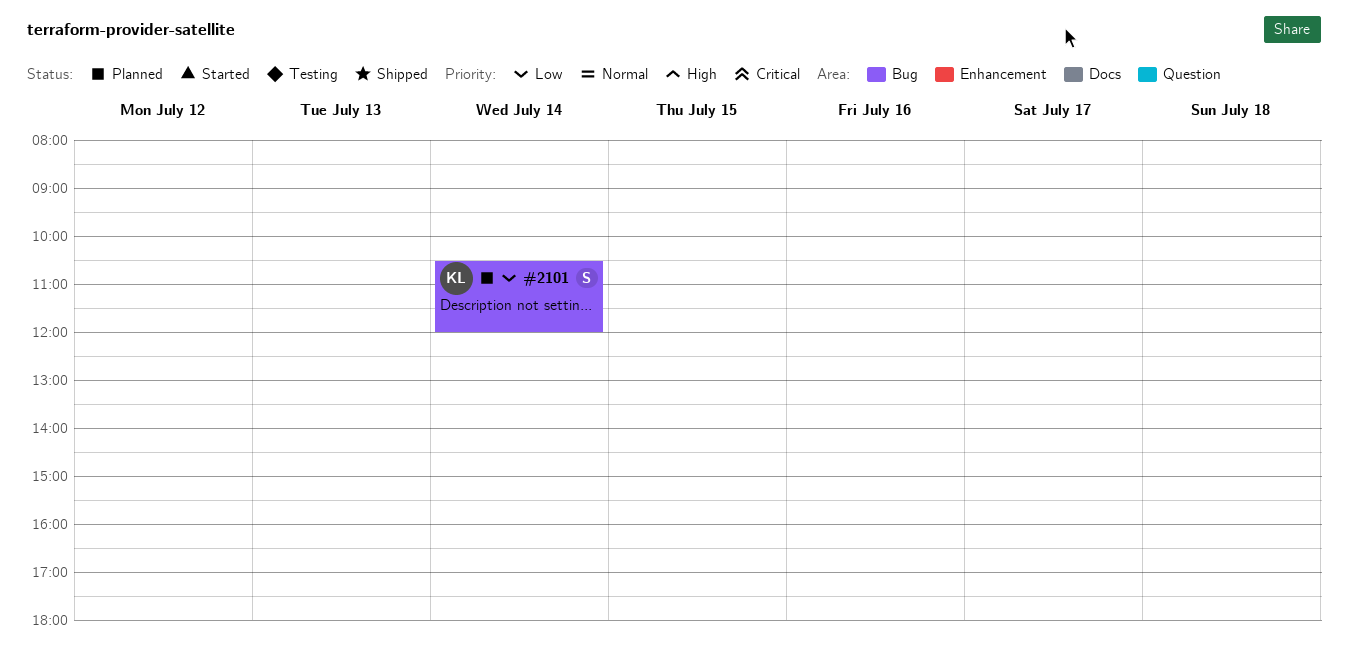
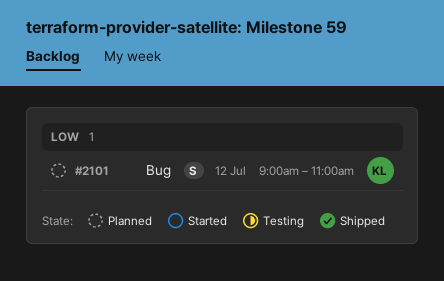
#2101, day: Jul 14 -> Jul 12
#2101, begins: 10:30 -> 09:00
#2101, ends: 12:00 -> 11:00

